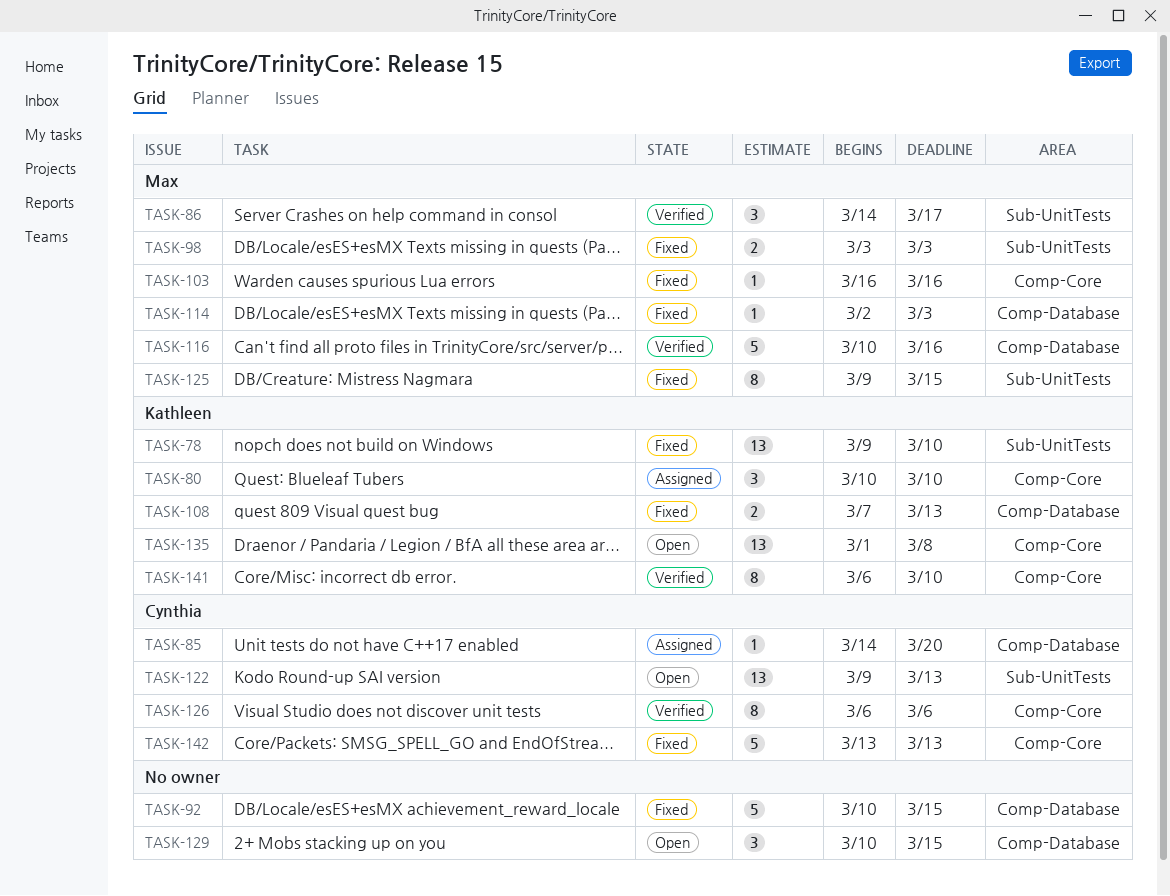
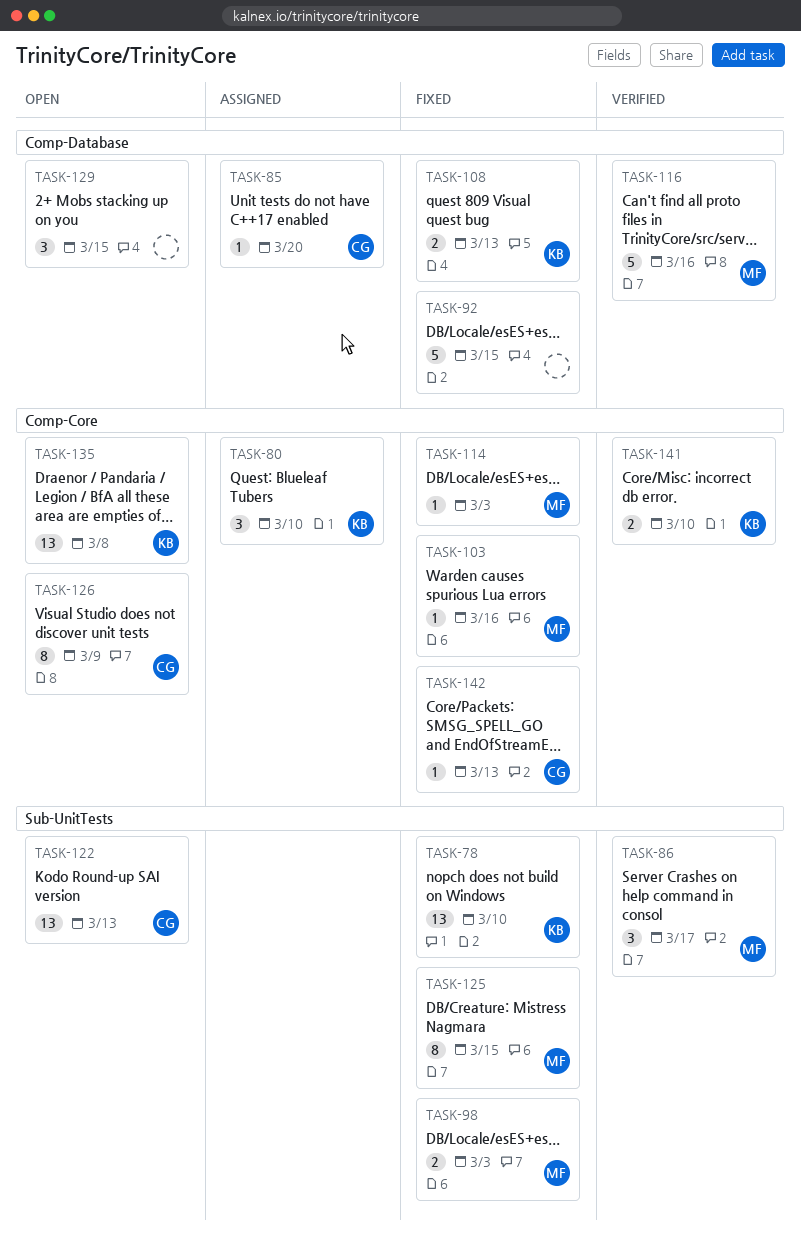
TASK-114, label: Comp-Database -> Comp-Core
TASK-126, status: Verified -> Open
TASK-126, due: Mar 6 -> Mar 9
TASK-141, estimate: 8 -> 2
TASK-142, estimate: 5 -> 1

